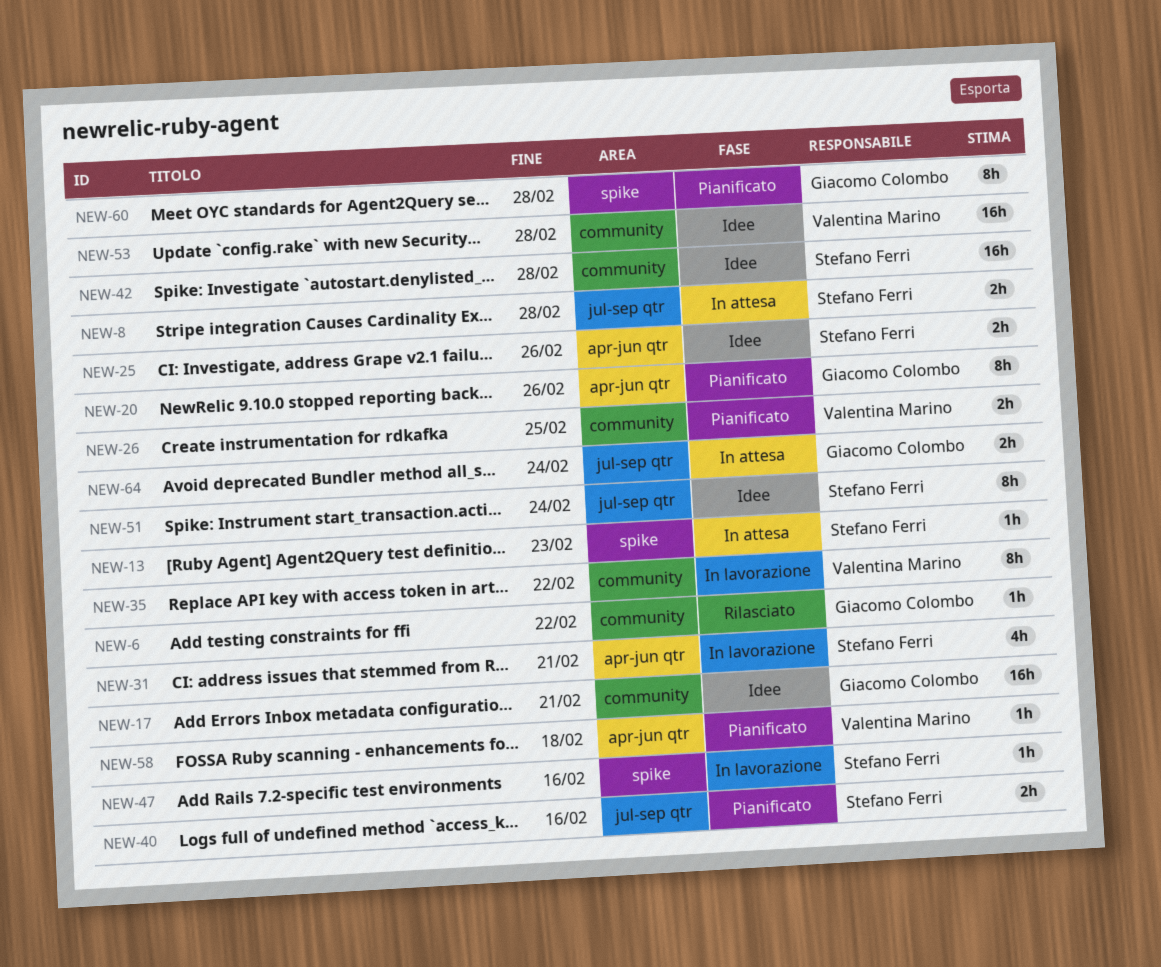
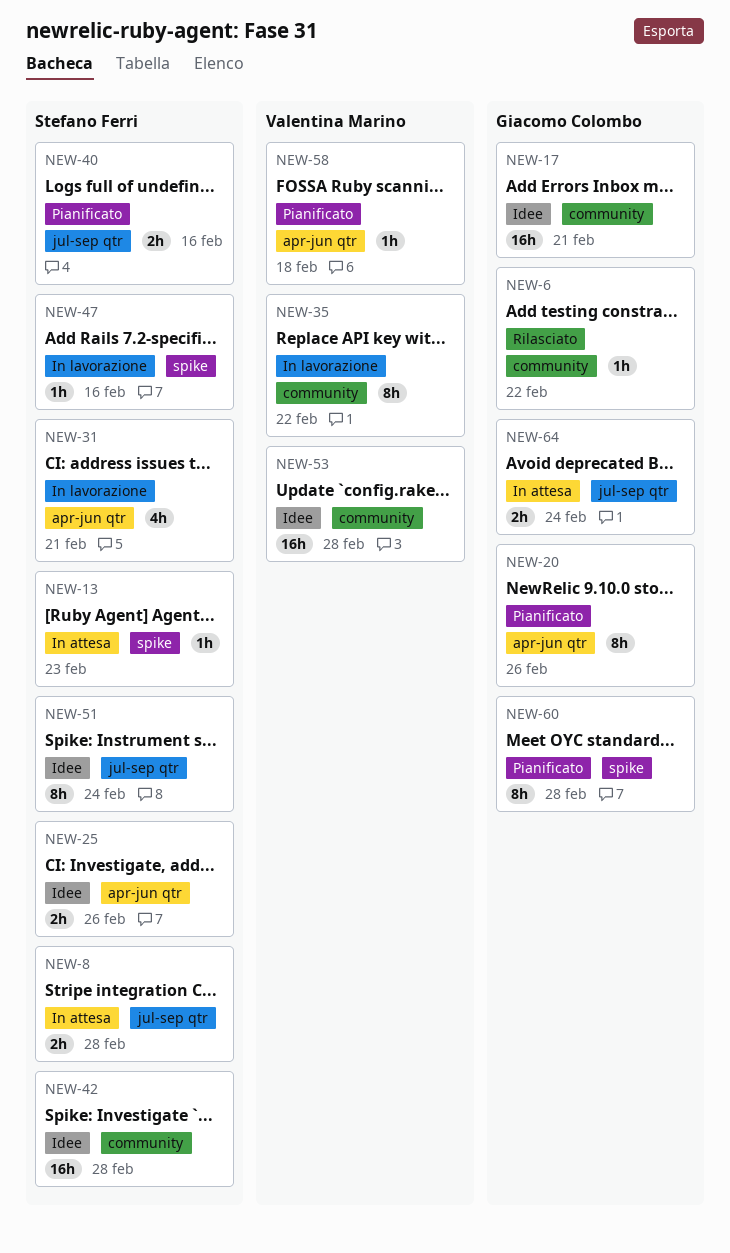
NEW-26: present -> none

